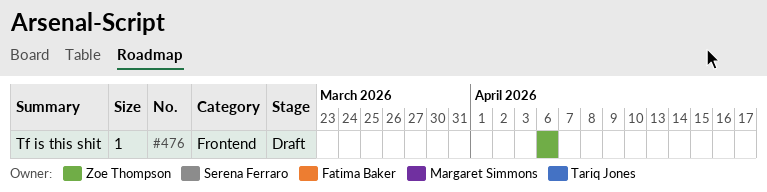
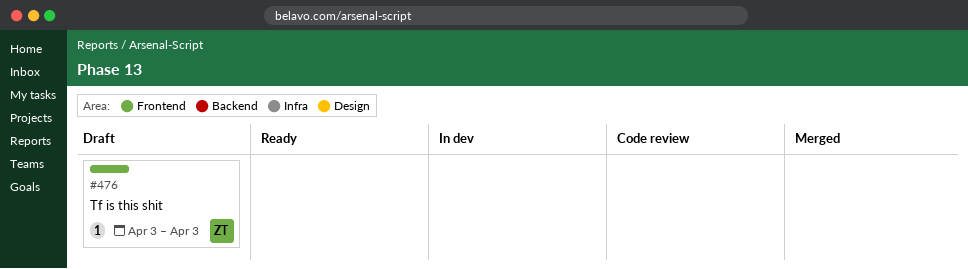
#476, start: Apr 6 -> Apr 3
#476, due: Apr 6 -> Apr 3

